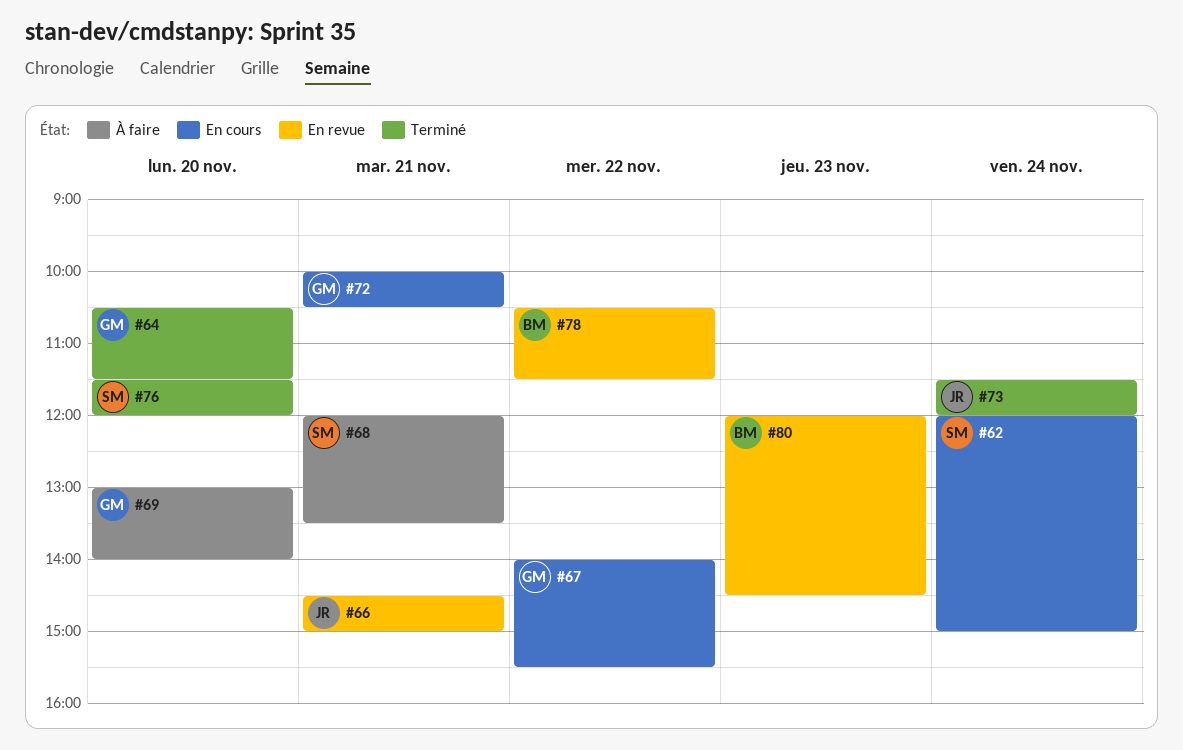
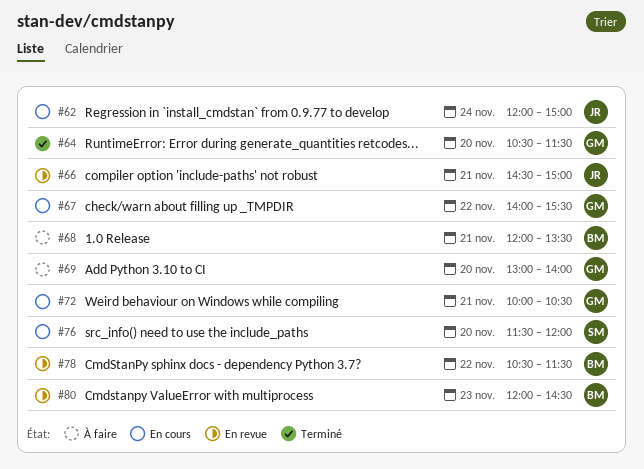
#62, owner: SM -> JR
#68, owner: SM -> BM
#73: present -> none
#76, status: Terminé -> En cours

